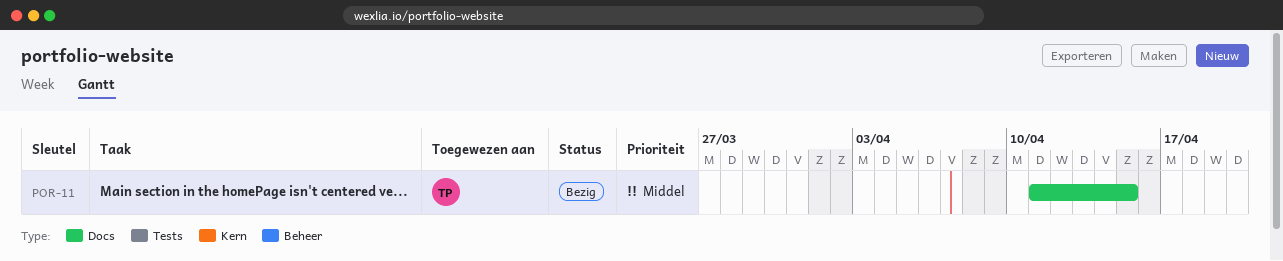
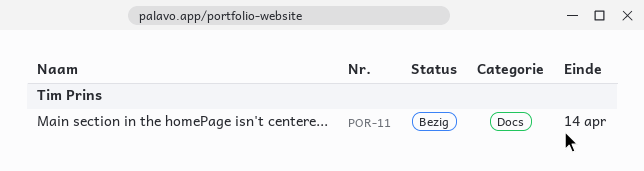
POR-11, due: Apr 15 -> Apr 14

